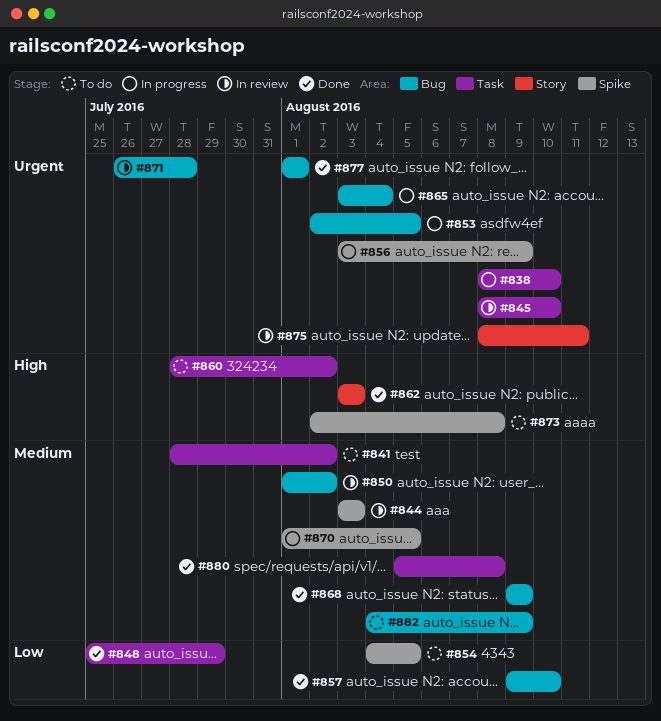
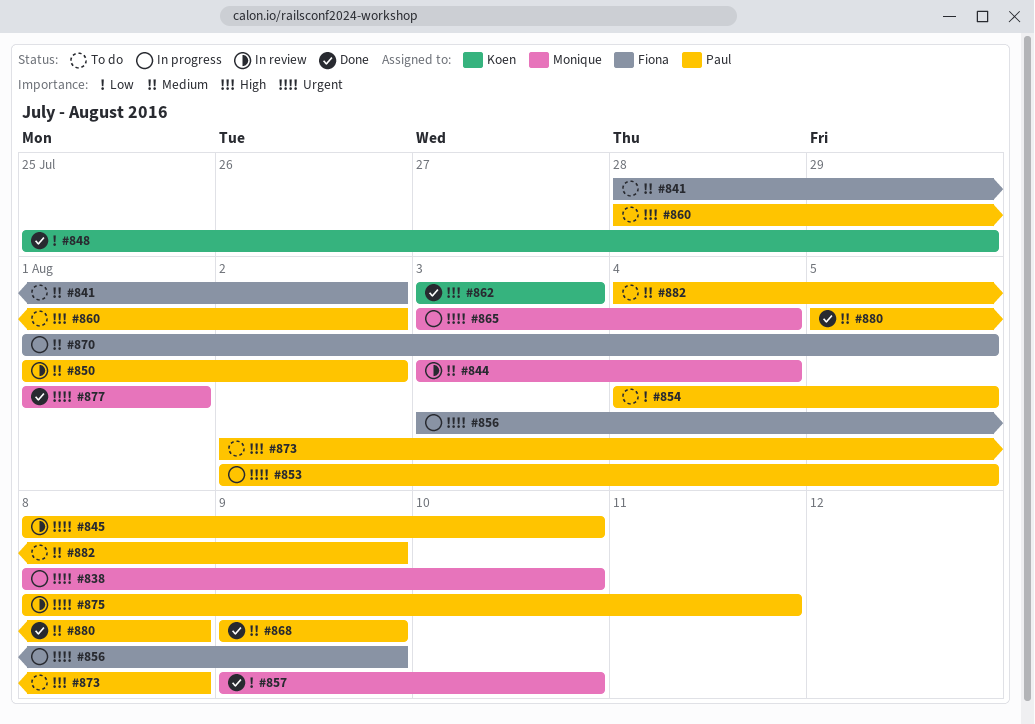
#844, due: Aug 3 -> Aug 4
#871: present -> none

